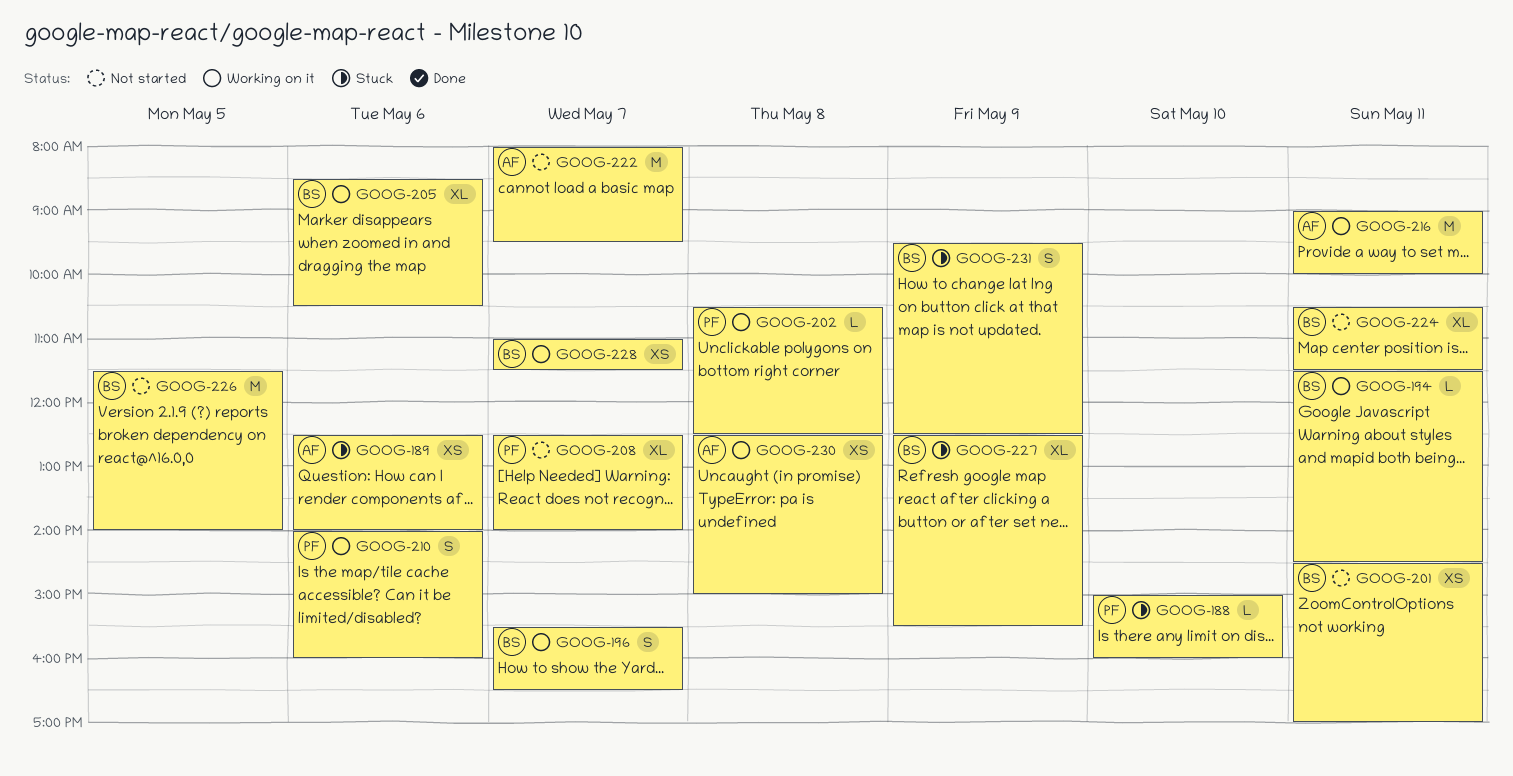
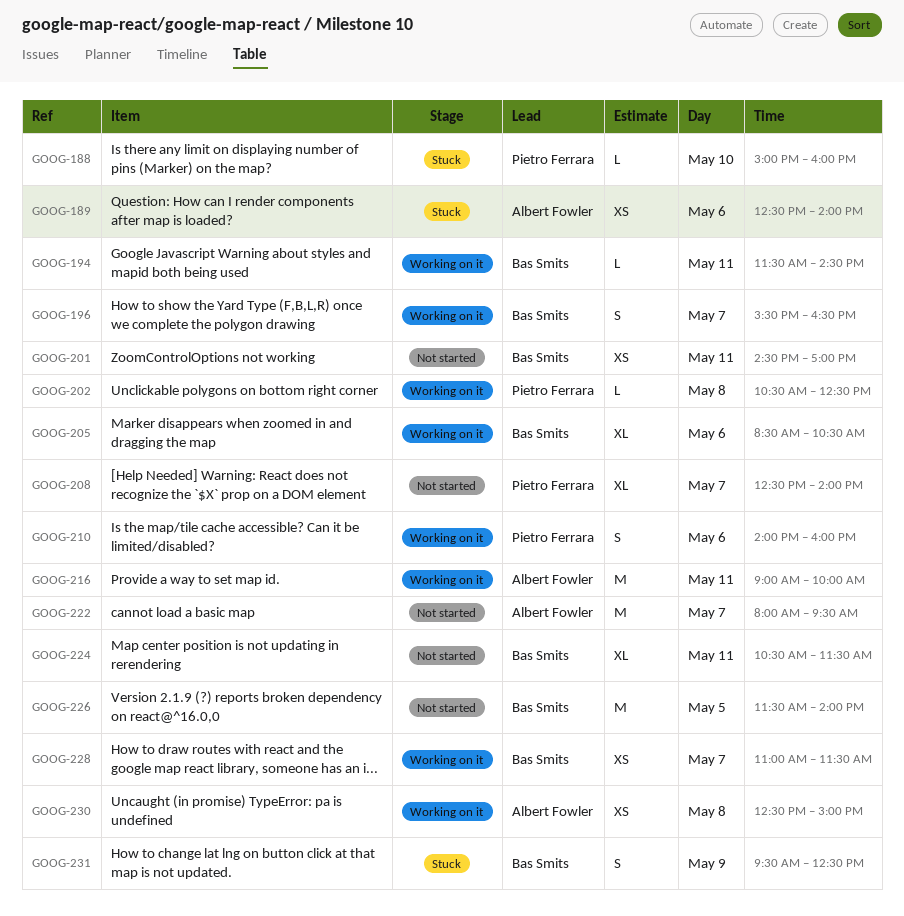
GOOG-227: present -> none

